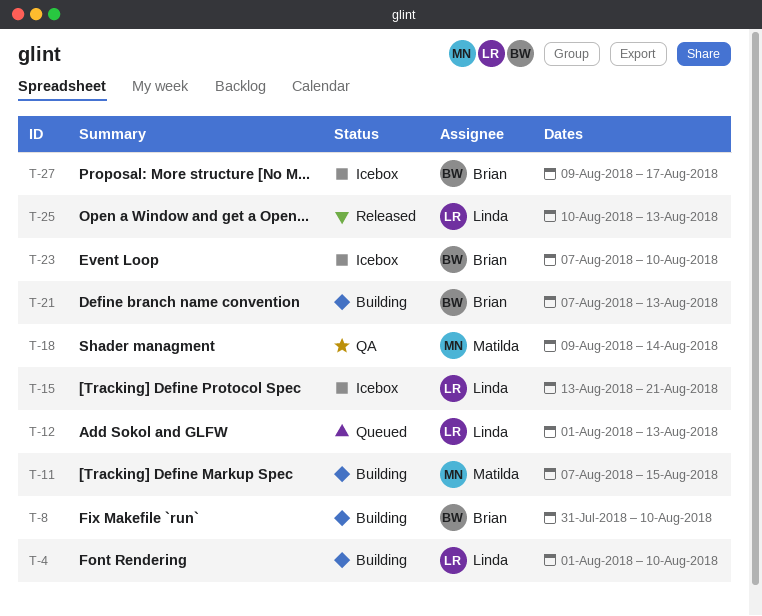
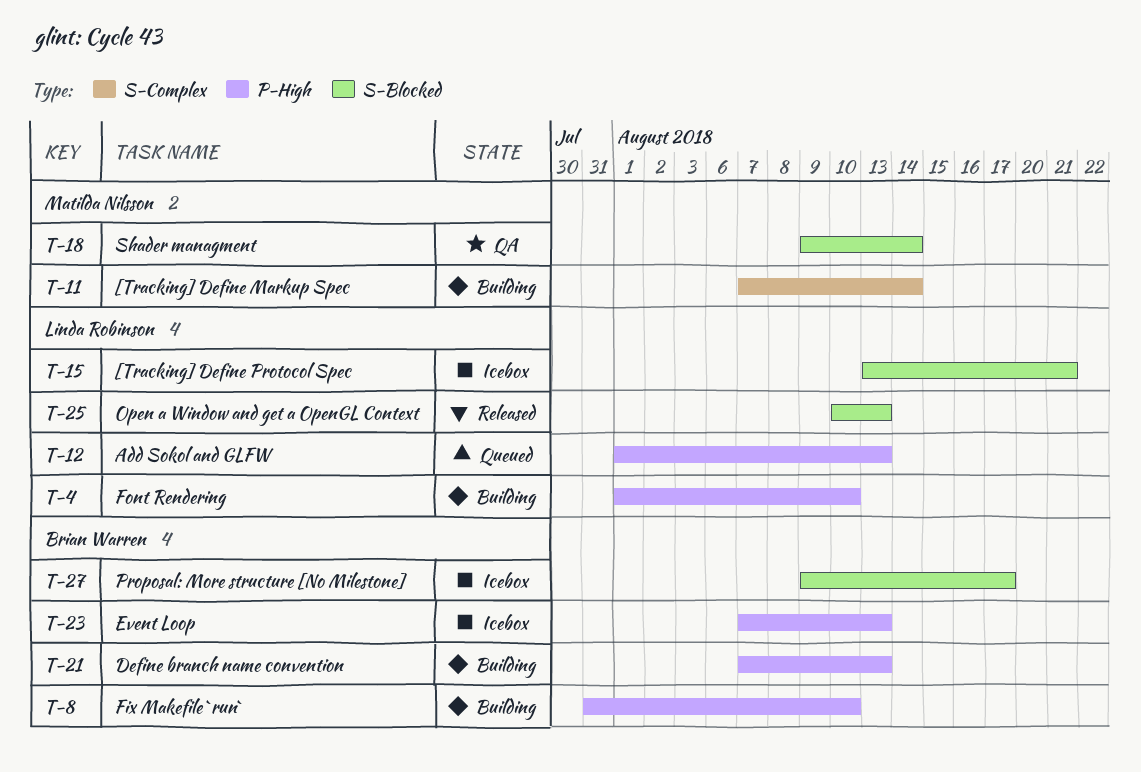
T-11, due: Aug 15 -> Aug 14
T-23, due: Aug 10 -> Aug 13

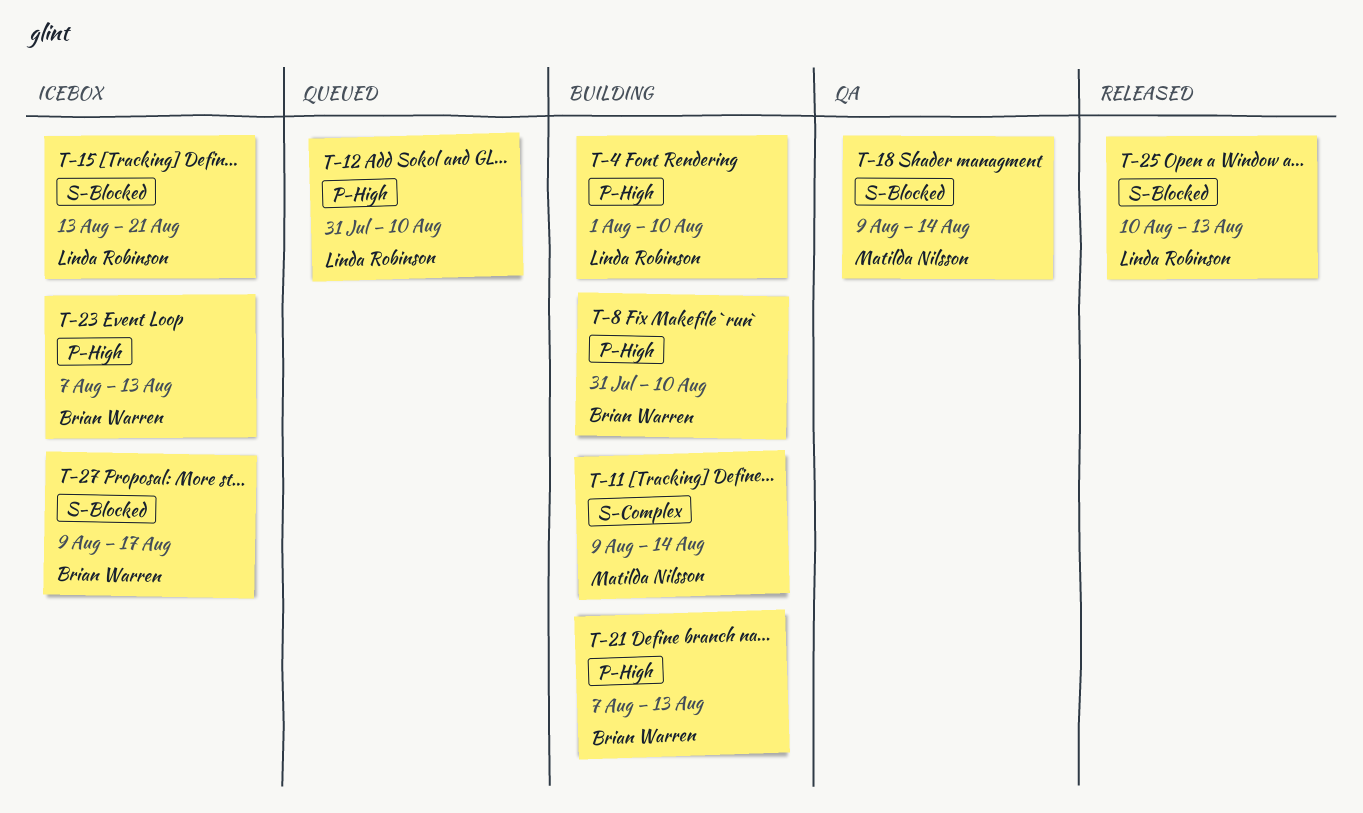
T-11, start: Aug 7 -> Aug 9
T-12, start: Aug 1 -> Jul 31
T-12, due: Aug 13 -> Aug 10

